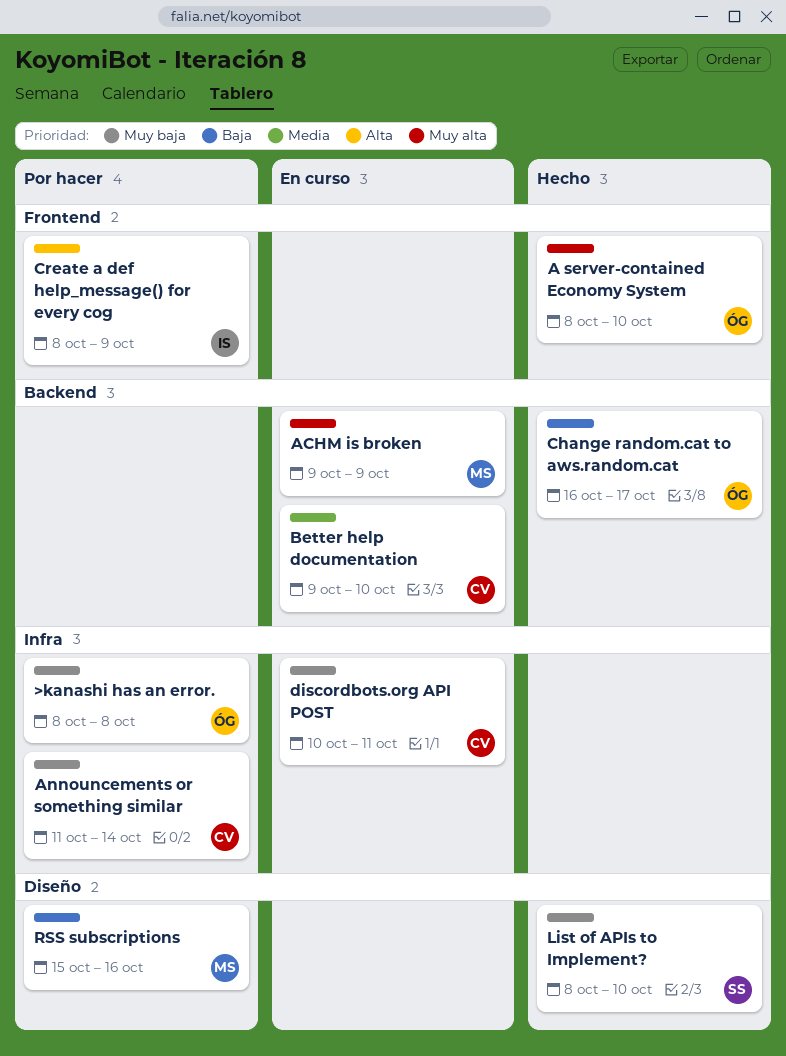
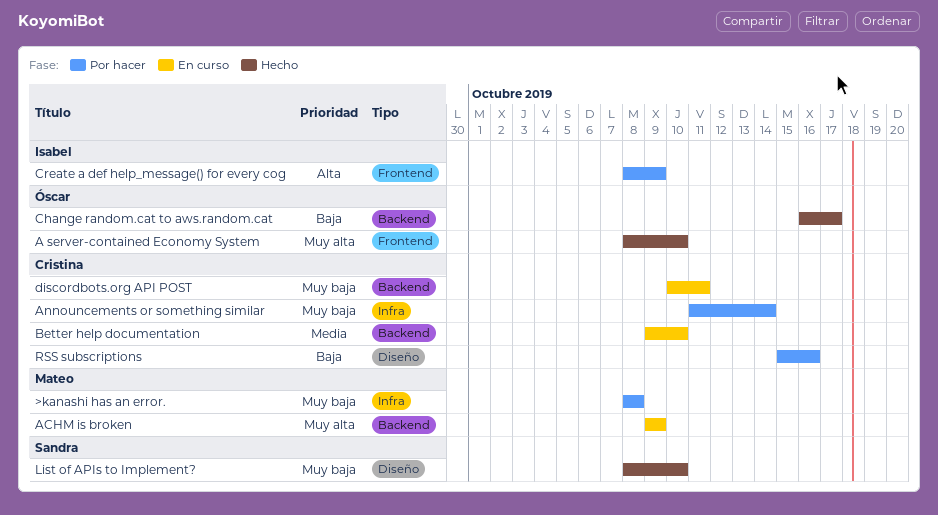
>kanashi has an error., owner: Óscar -> Mateo
discordbots.org API POST, label: Infra -> Backend
RSS subscriptions, owner: Mateo -> Cristina

